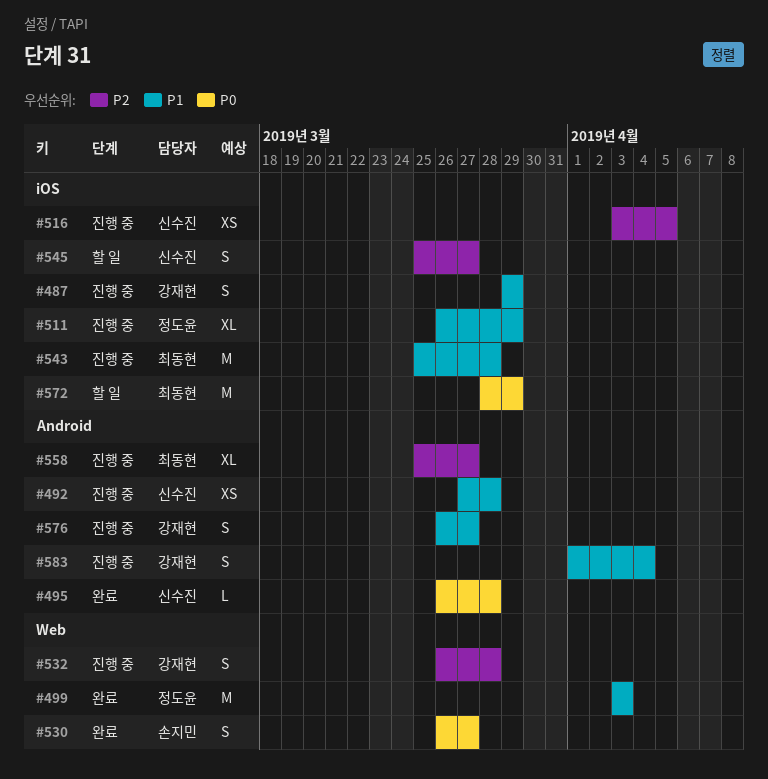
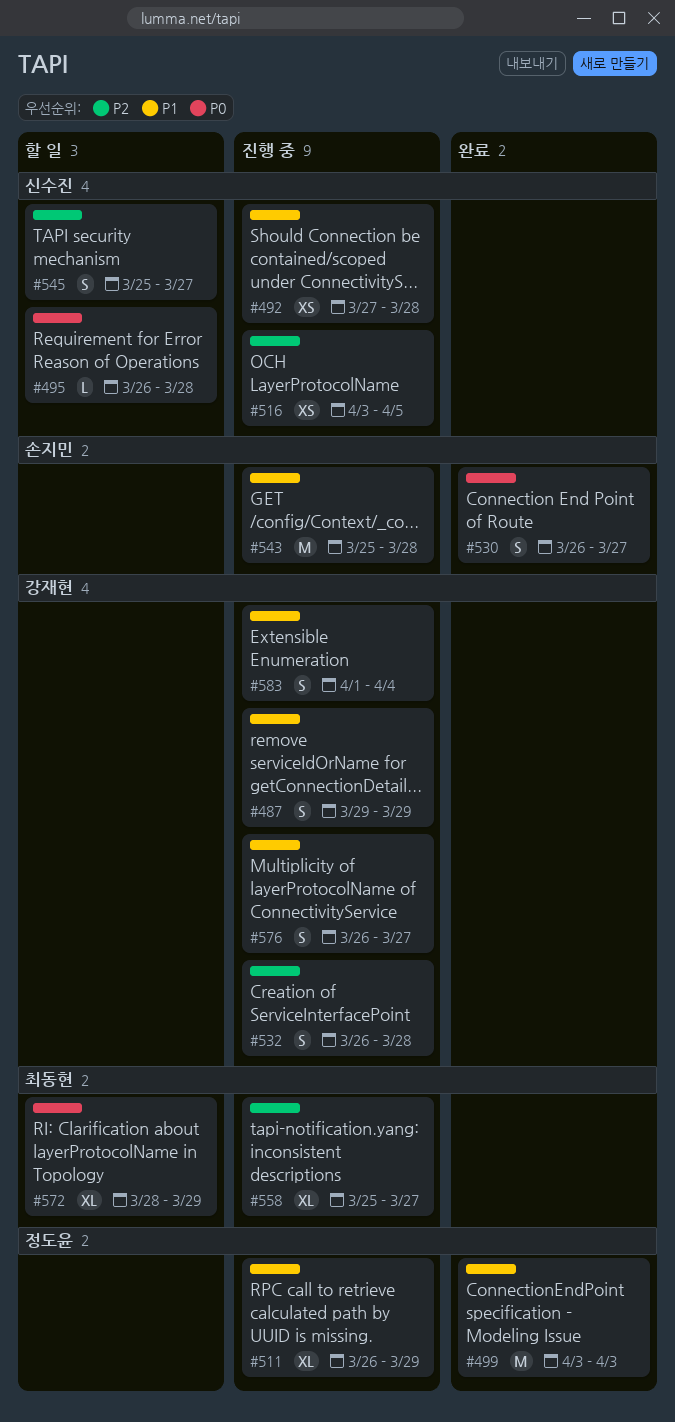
#495, status: 완료 -> 할 일
#543, owner: 최동현 -> 손지민
#572, estimate: M -> XL

